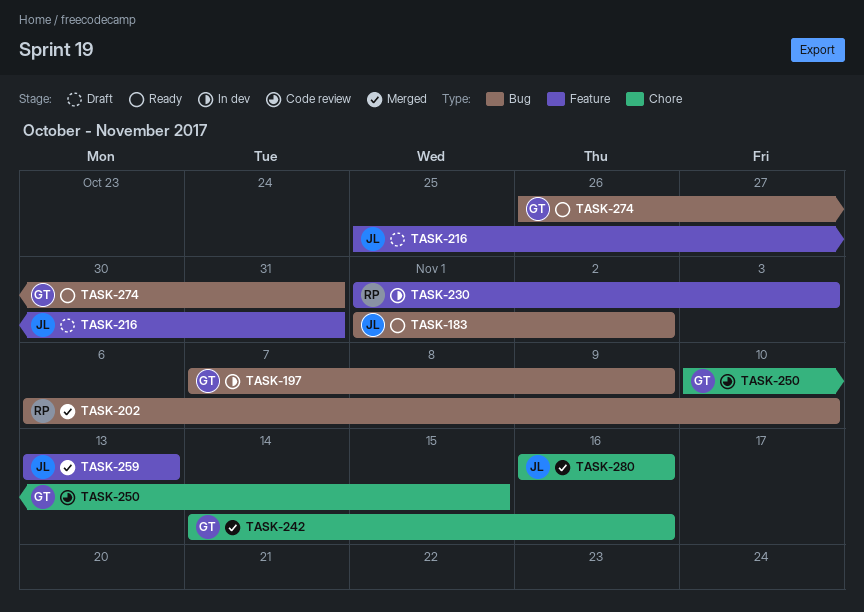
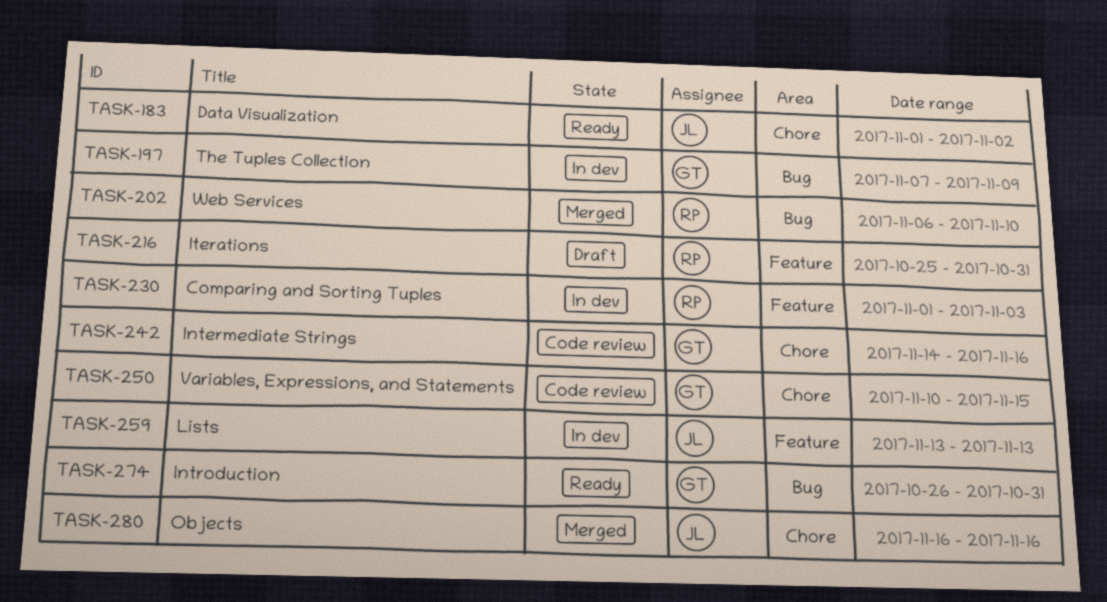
TASK-183, label: Bug -> Chore
TASK-216, owner: JL -> RP
TASK-242, status: Merged -> Code review
TASK-259, status: Merged -> In dev

